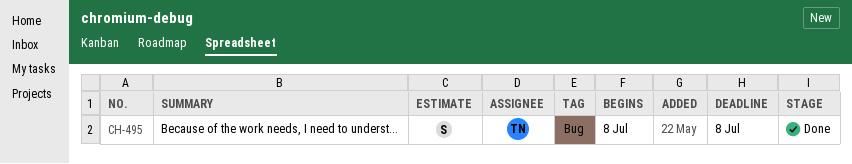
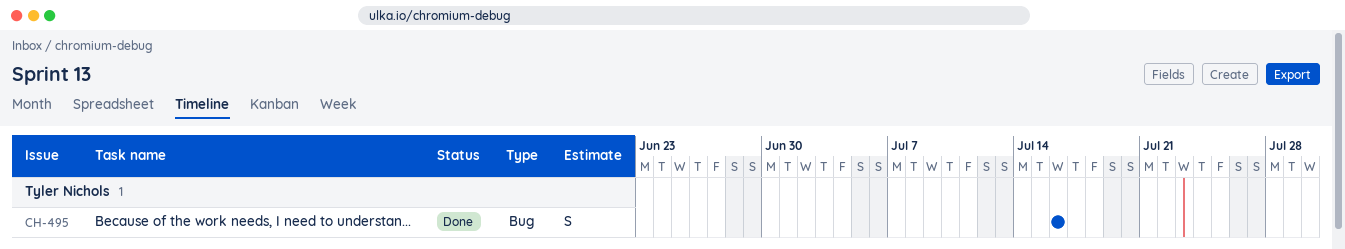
CH-495, start: Jul 8 -> Jul 16
CH-495, due: Jul 8 -> Jul 16

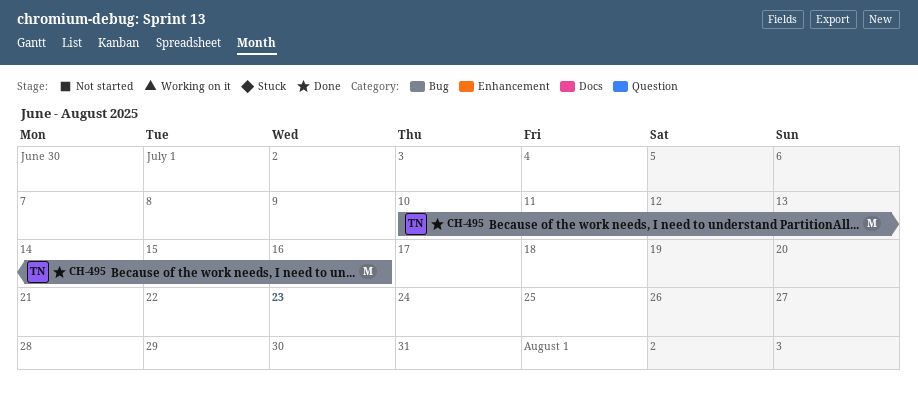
CH-495, estimate: S -> M
CH-495, start: Jul 16 -> Jul 10

